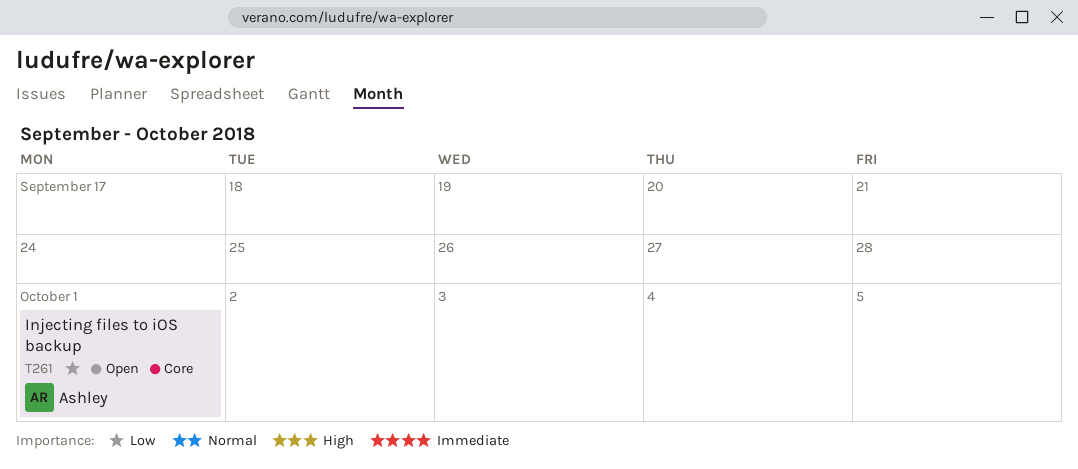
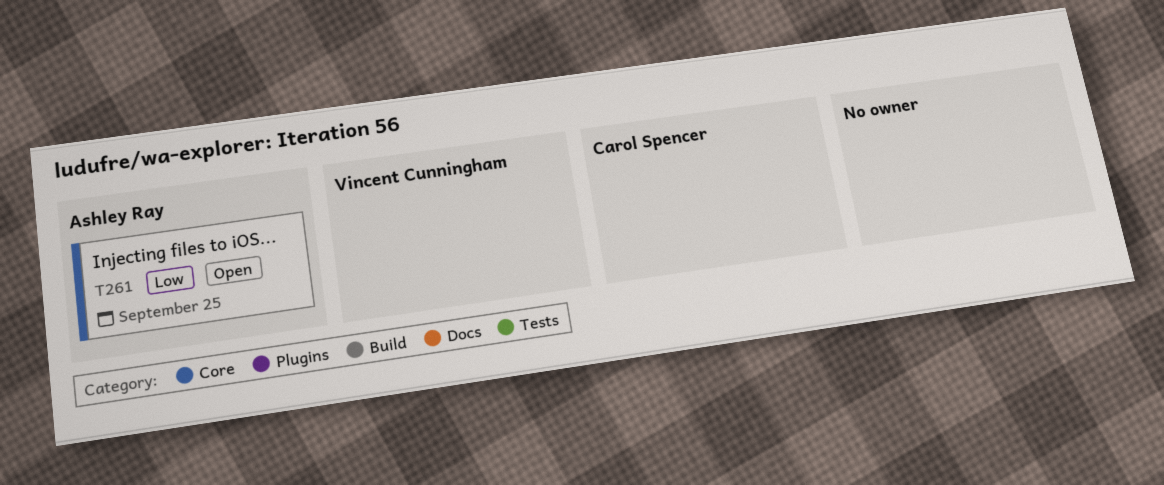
T261, due: Oct 1 -> Sep 25

